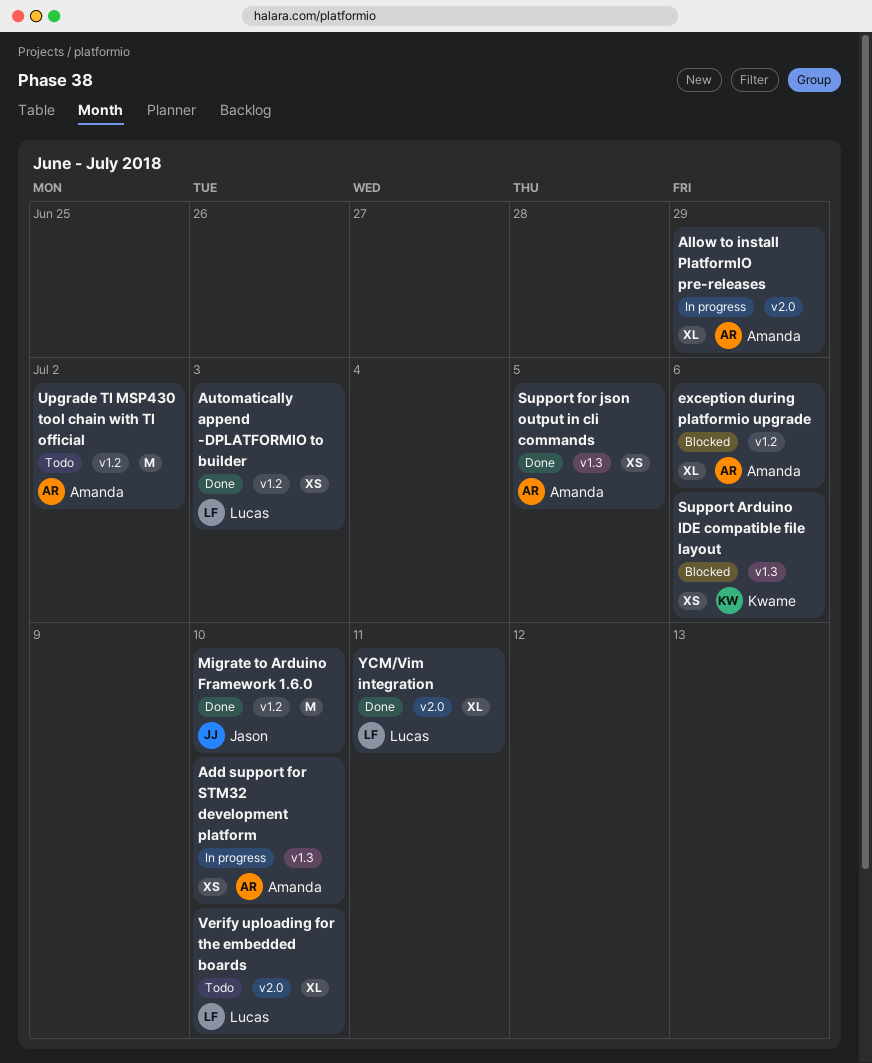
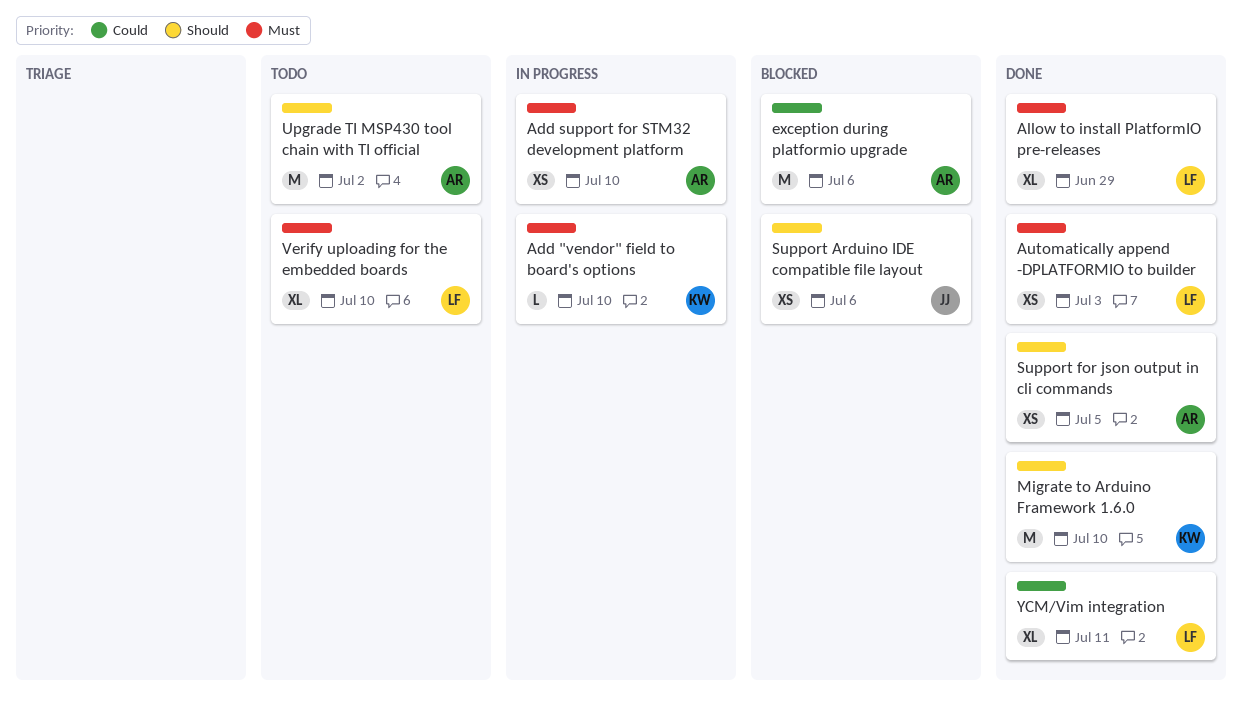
Add "vendor" field to board's options: none -> present
Allow to install PlatformIO pre-releases, status: In progress -> Done
Allow to install PlatformIO pre-releases, owner: Amanda -> Lucas
exception during platformio upgrade, estimate: XL -> M
Migrate to Arduino Framework 1.6.0, owner: Jason -> Kwame
Support Arduino IDE compatible file layout, owner: Kwame -> Jason

